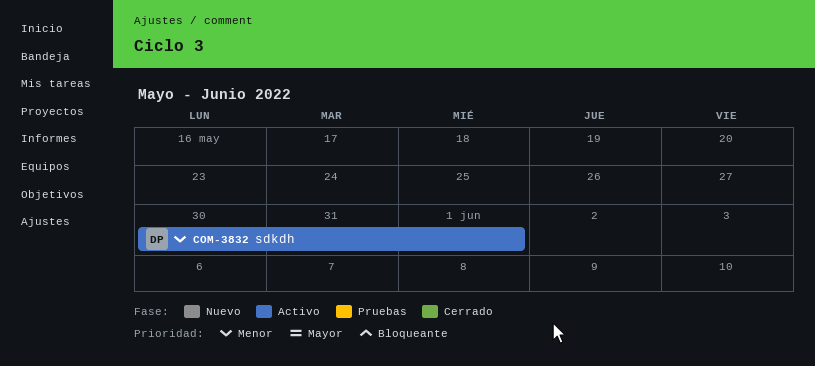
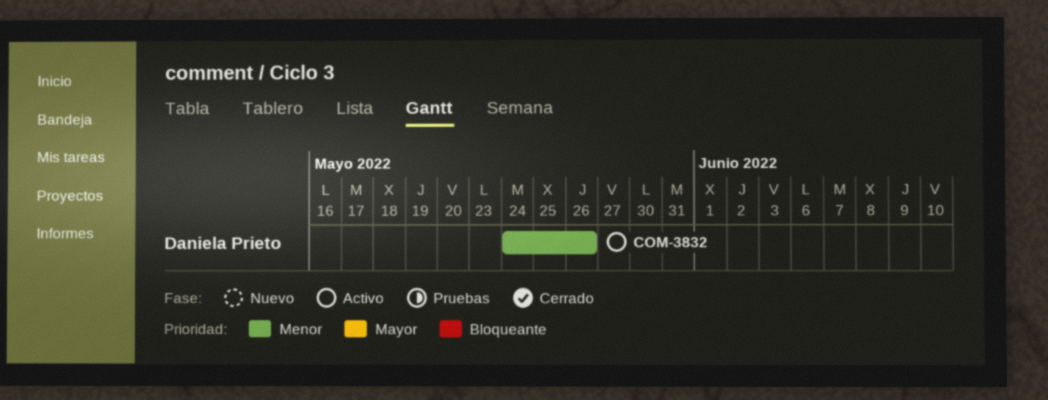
COM-3832, start: May 30 -> May 24
COM-3832, due: Jun 1 -> May 26

